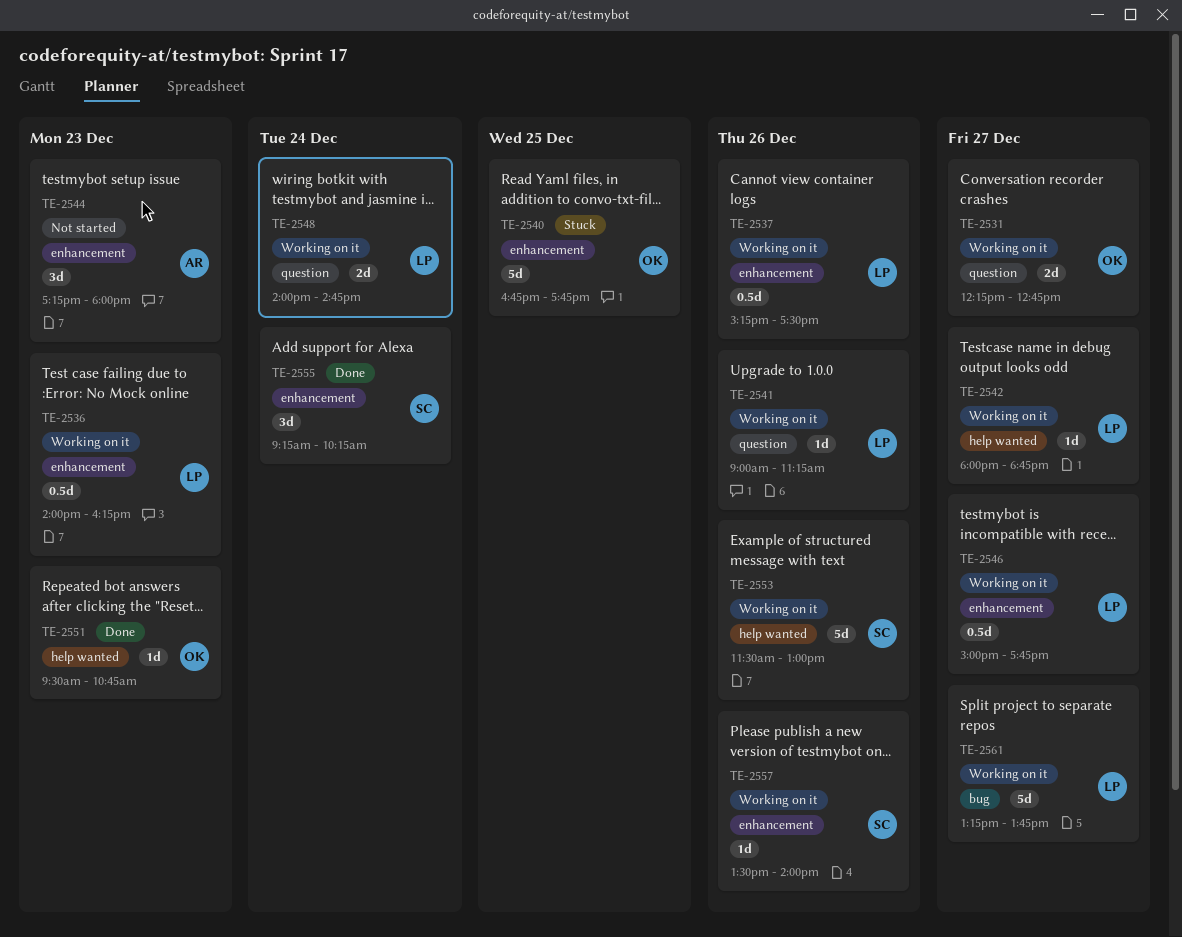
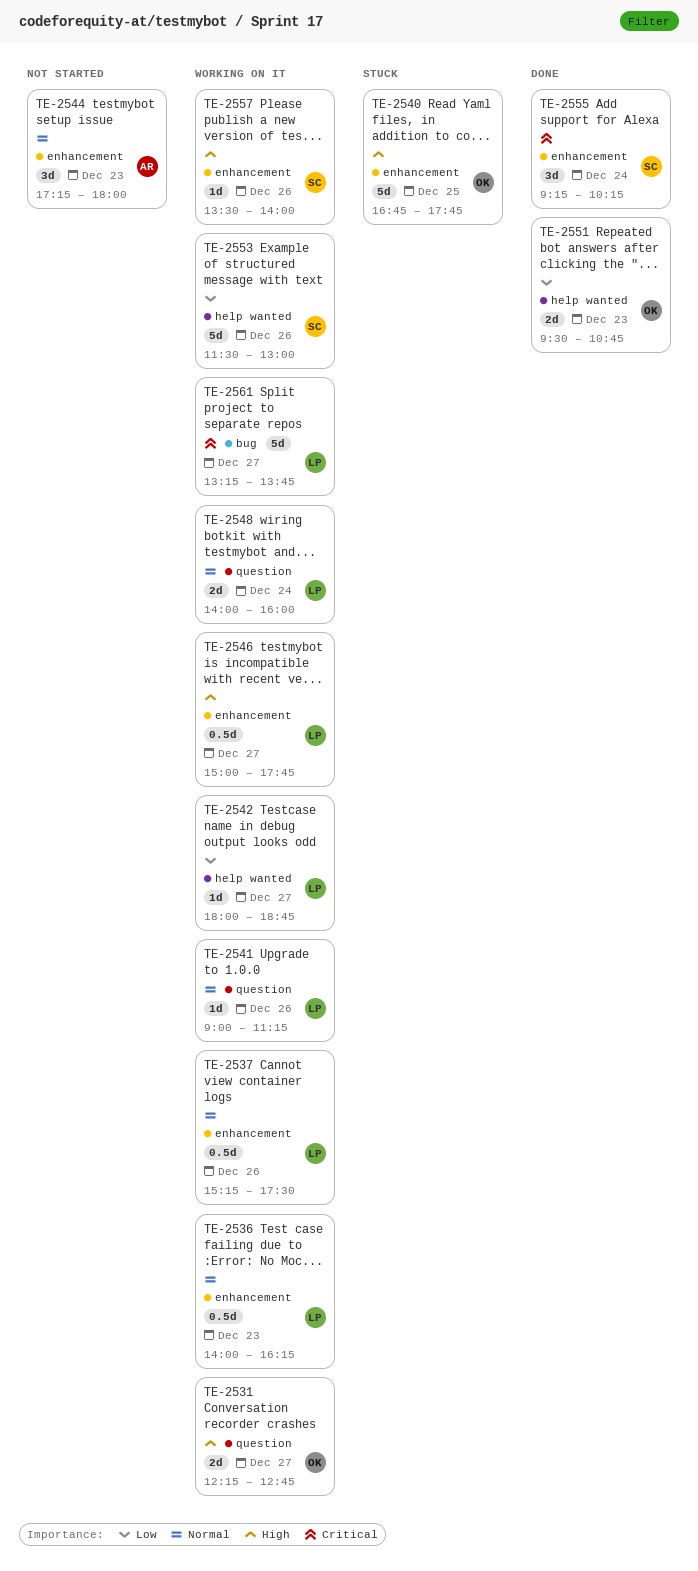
TE-2548, ends: 14:45 -> 16:00
TE-2551, estimate: 1d -> 2d

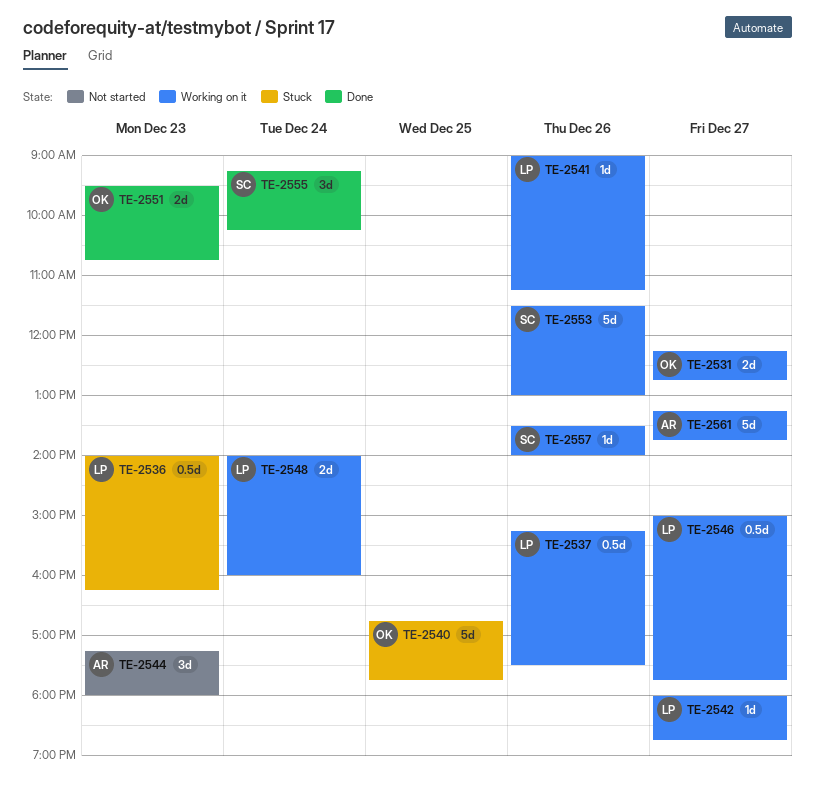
TE-2536, status: Working on it -> Stuck
TE-2561, owner: LP -> AR

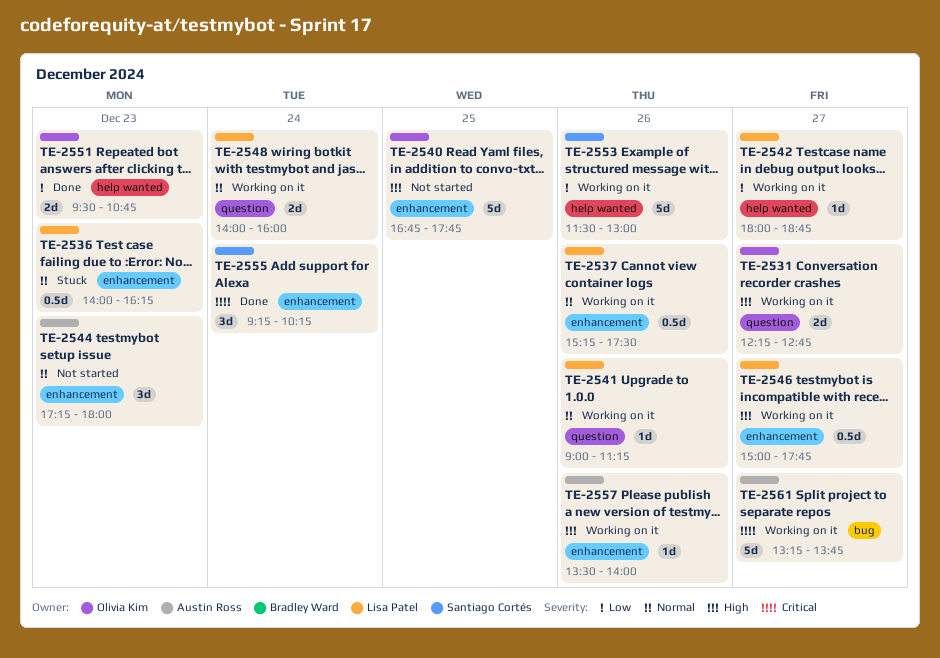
TE-2540, status: Stuck -> Not started
TE-2557, owner: Santiago Cortés -> Austin Ross

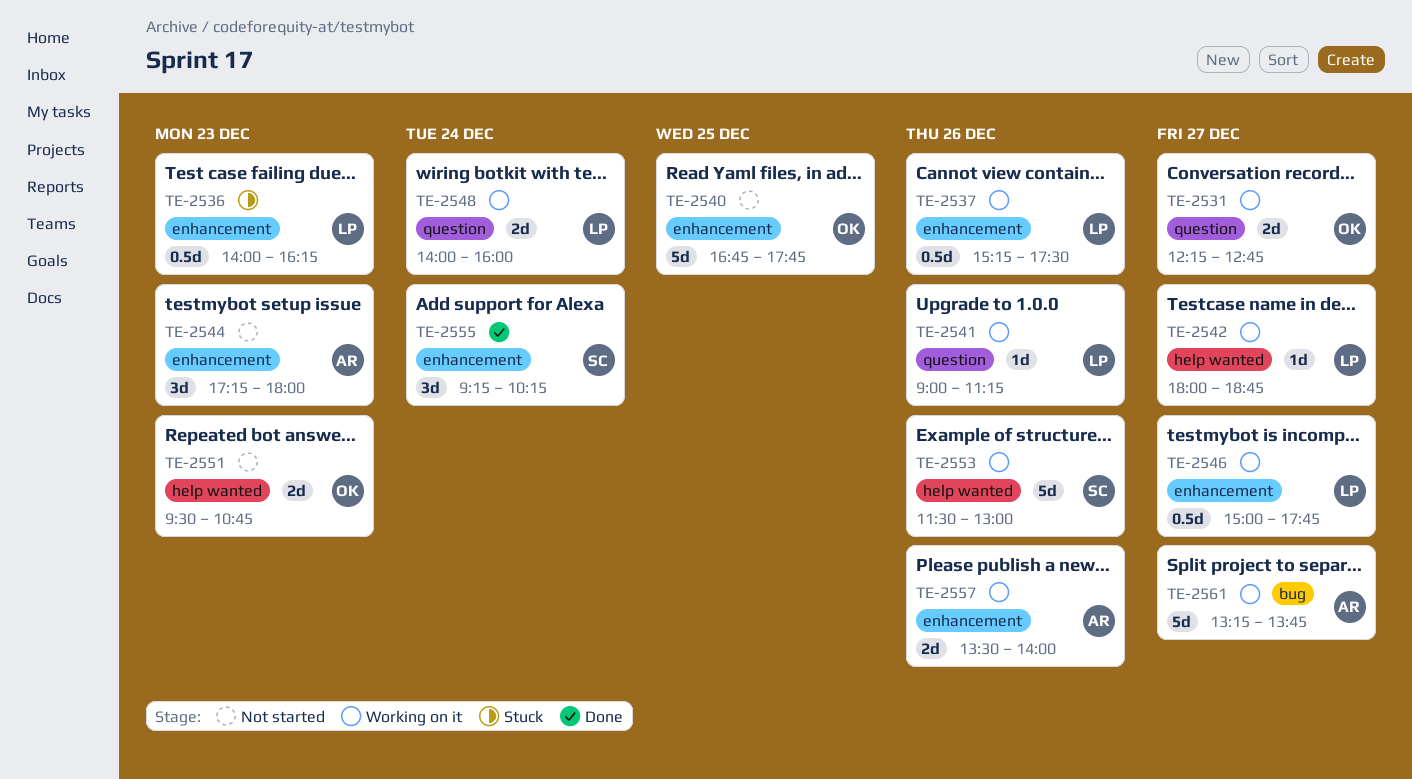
TE-2551, status: Done -> Not started
TE-2557, estimate: 1d -> 2d

